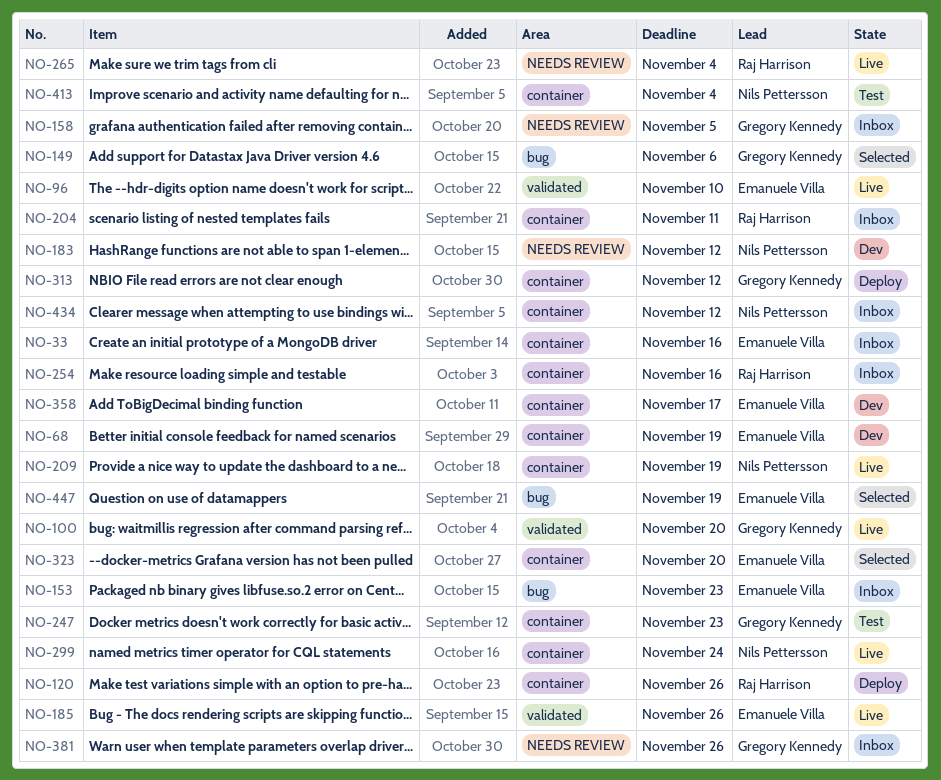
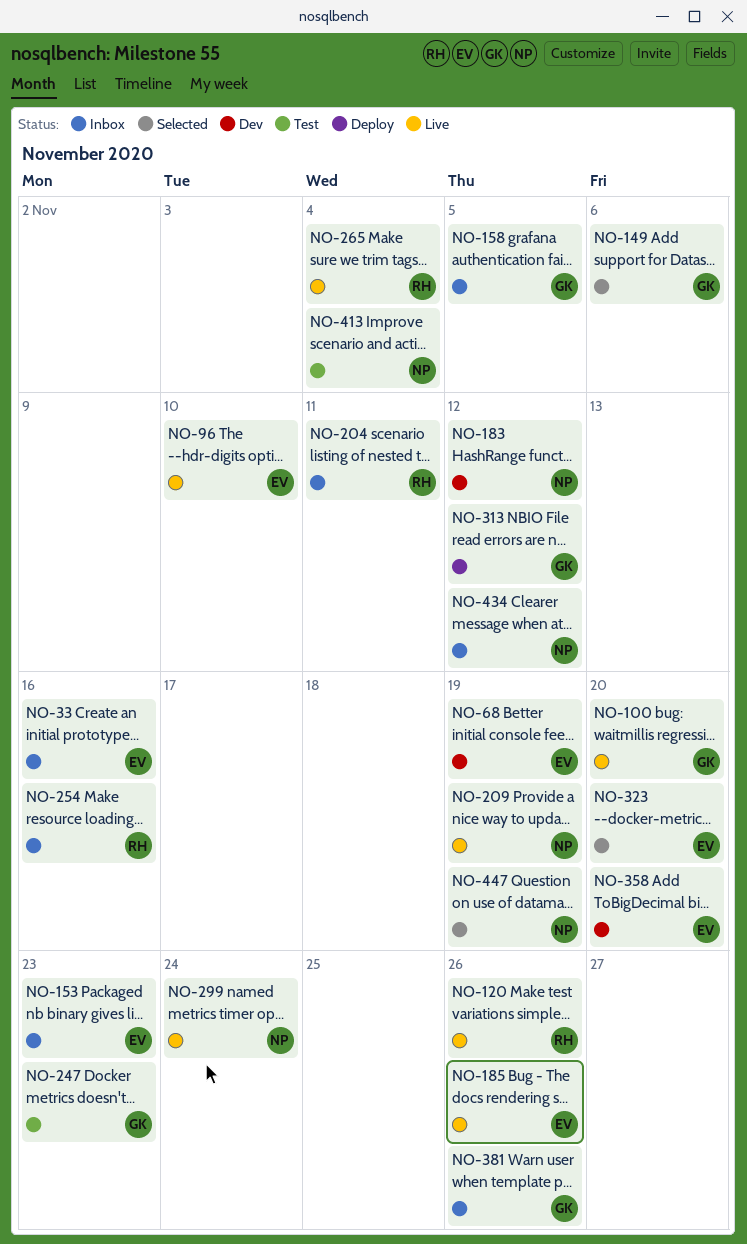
NO-120, status: Deploy -> Live
NO-358, due: Nov 17 -> Nov 20
NO-447, owner: Emanuele Villa -> Nils Pettersson

